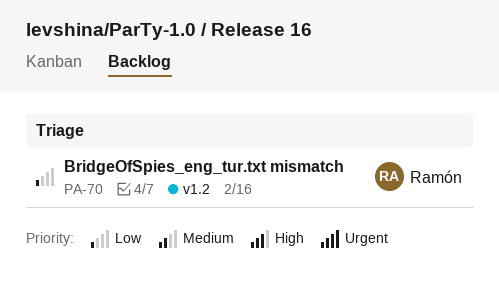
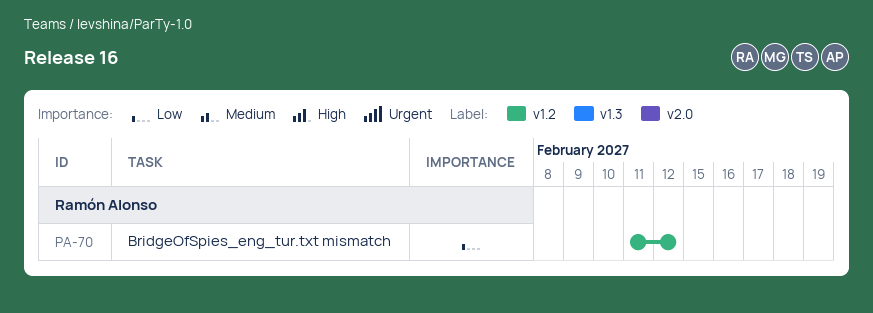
PA-70, due: Feb 16 -> Feb 12

